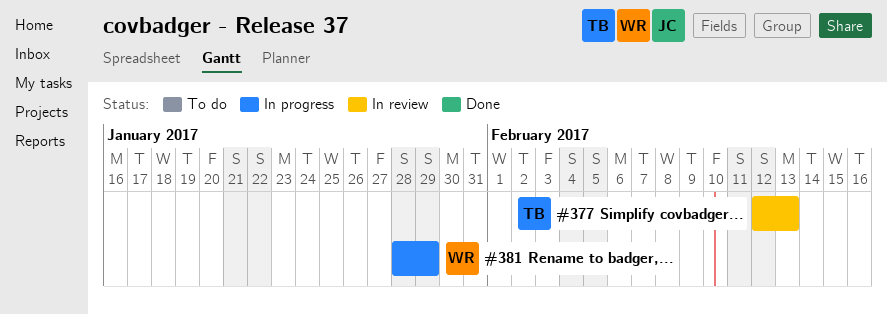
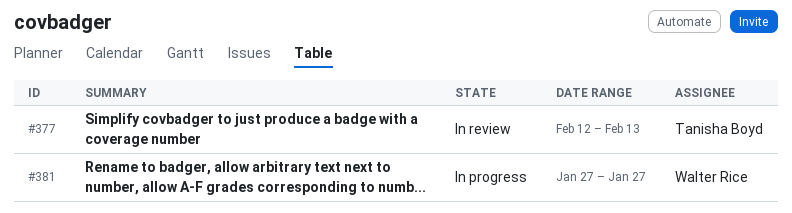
#381, start: Jan 28 -> Jan 27
#381, due: Jan 29 -> Jan 27

